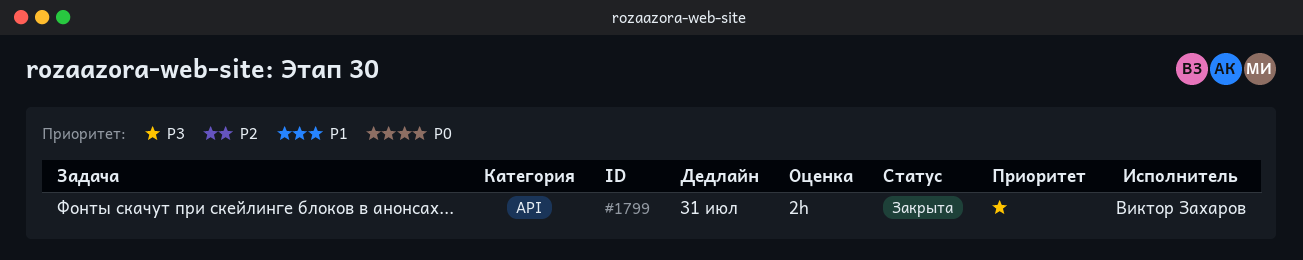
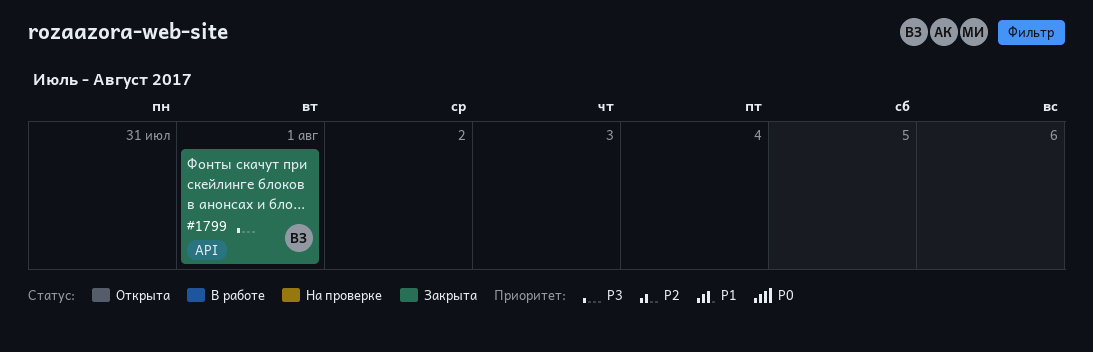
#1799, due: Jul 31 -> Aug 1

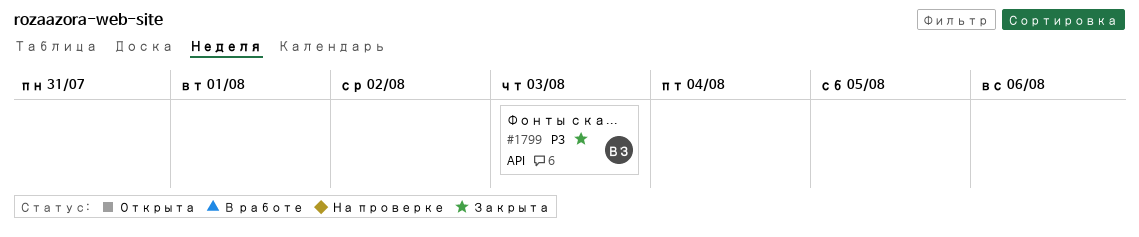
#1799, due: Aug 1 -> Aug 3

